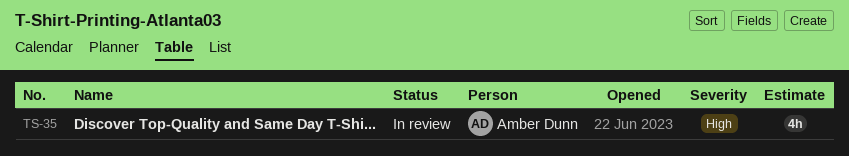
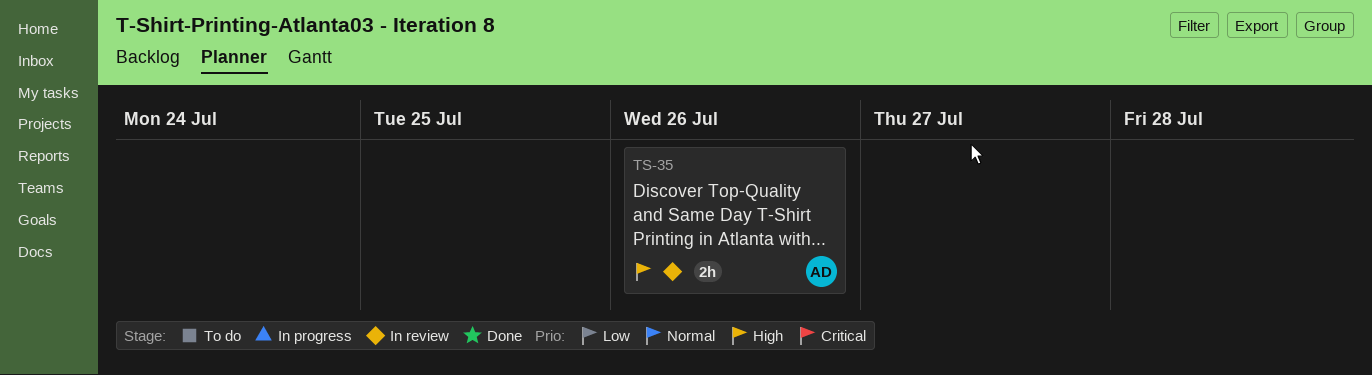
TS-35, estimate: 4h -> 2h

